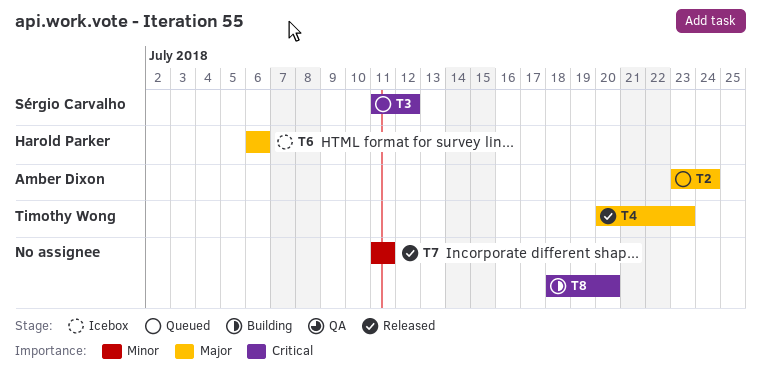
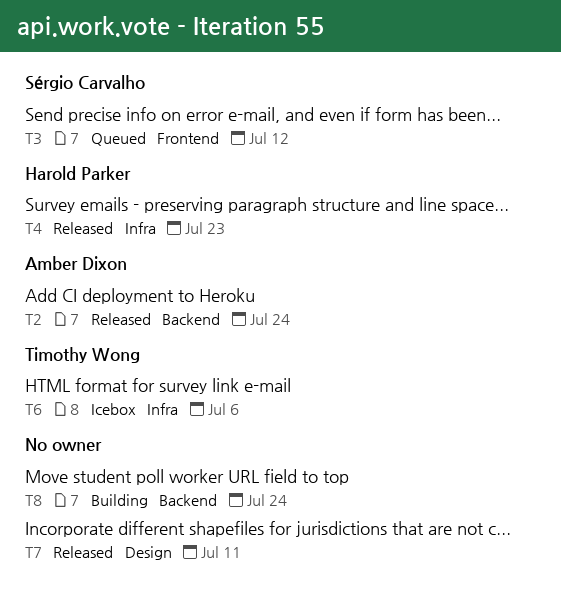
T2, status: Queued -> Released
T4, owner: Timothy Wong -> Harold Parker
T6, owner: Harold Parker -> Timothy Wong
T8, due: Jul 20 -> Jul 24

